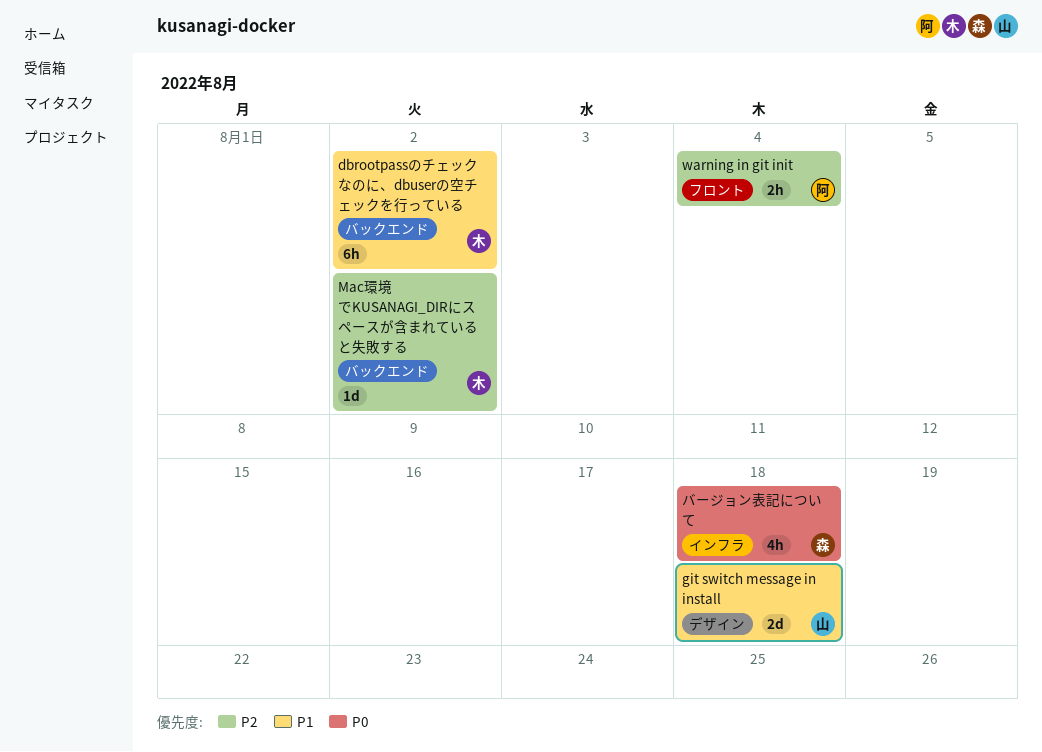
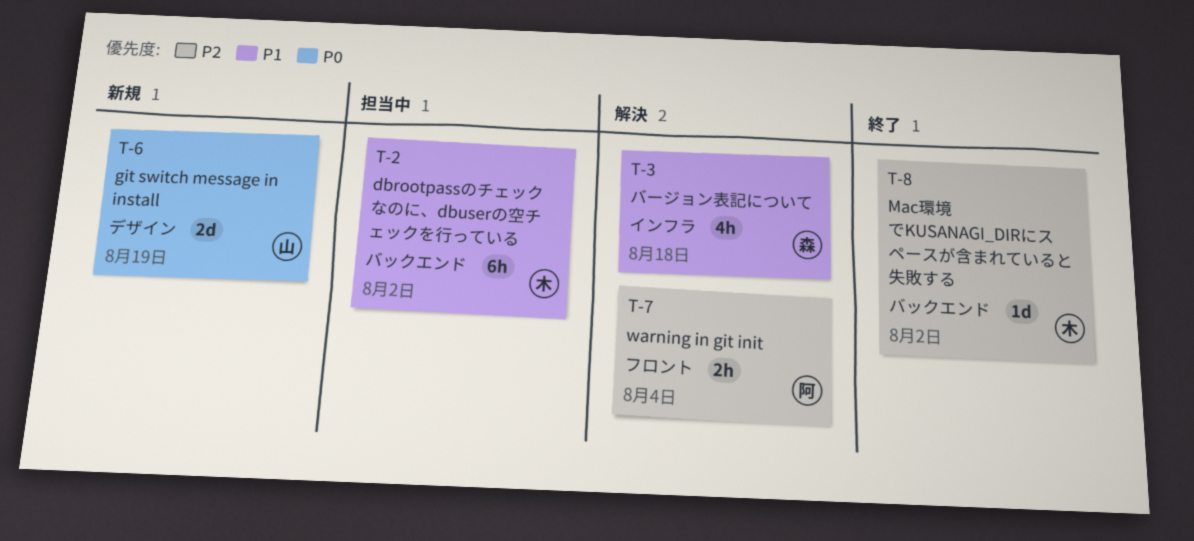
git switch message in install, priority: P1 -> P0
git switch message in install, due: Aug 18 -> Aug 19
バージョン表記について, priority: P0 -> P1

